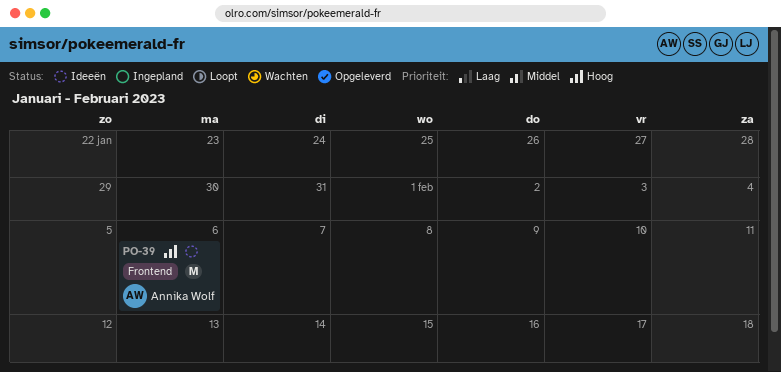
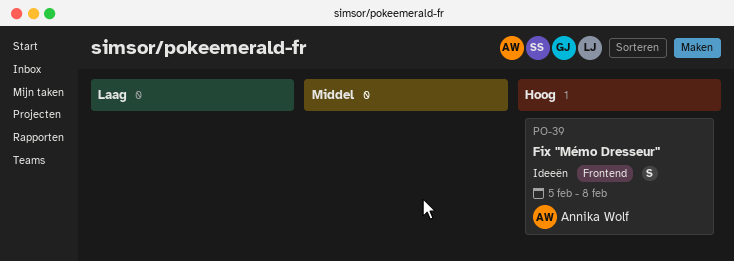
PO-39, estimate: M -> S
PO-39, due: Feb 6 -> Feb 8

